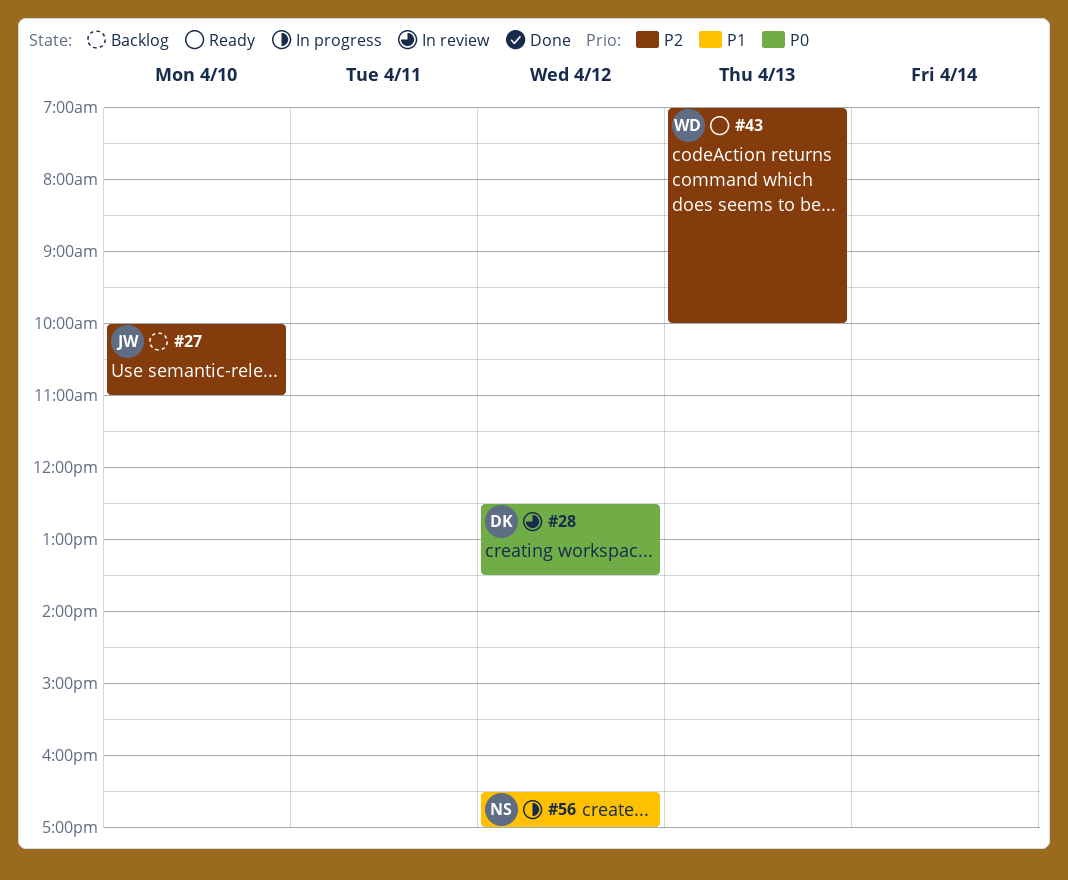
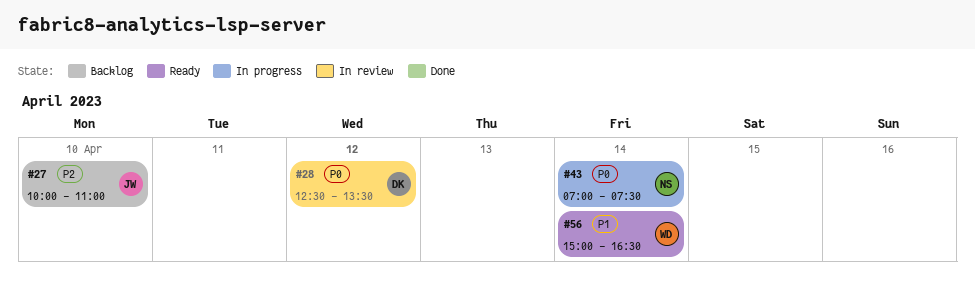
#43, status: Ready -> In progress
#43, owner: WD -> NS
#43, priority: P2 -> P0
#43, day: Apr 13 -> Apr 14
#43, ends: 10:00 -> 07:30
#56, status: In progress -> Ready
#56, owner: NS -> WD
#56, day: Apr 12 -> Apr 14
#56, begins: 16:30 -> 15:00
#56, ends: 17:00 -> 16:30

